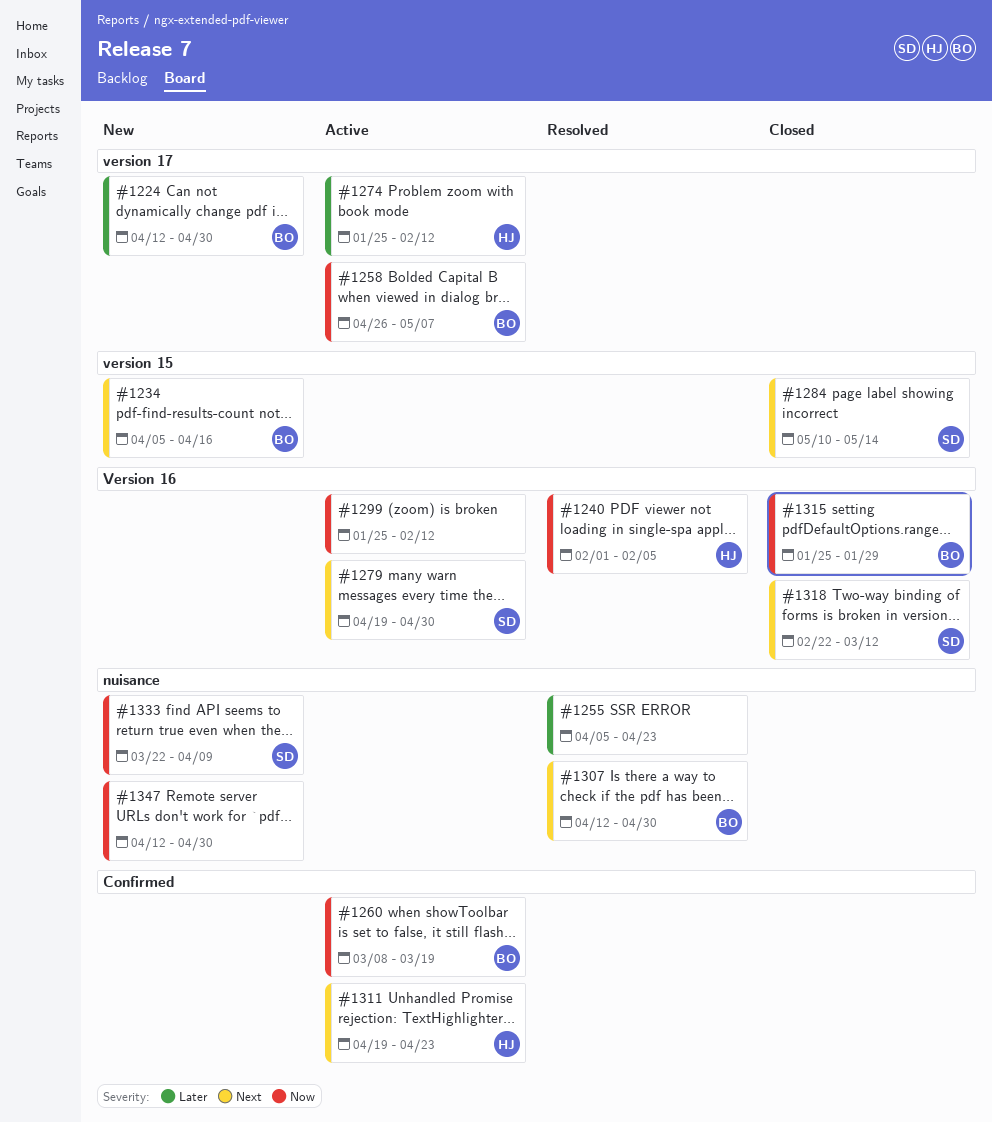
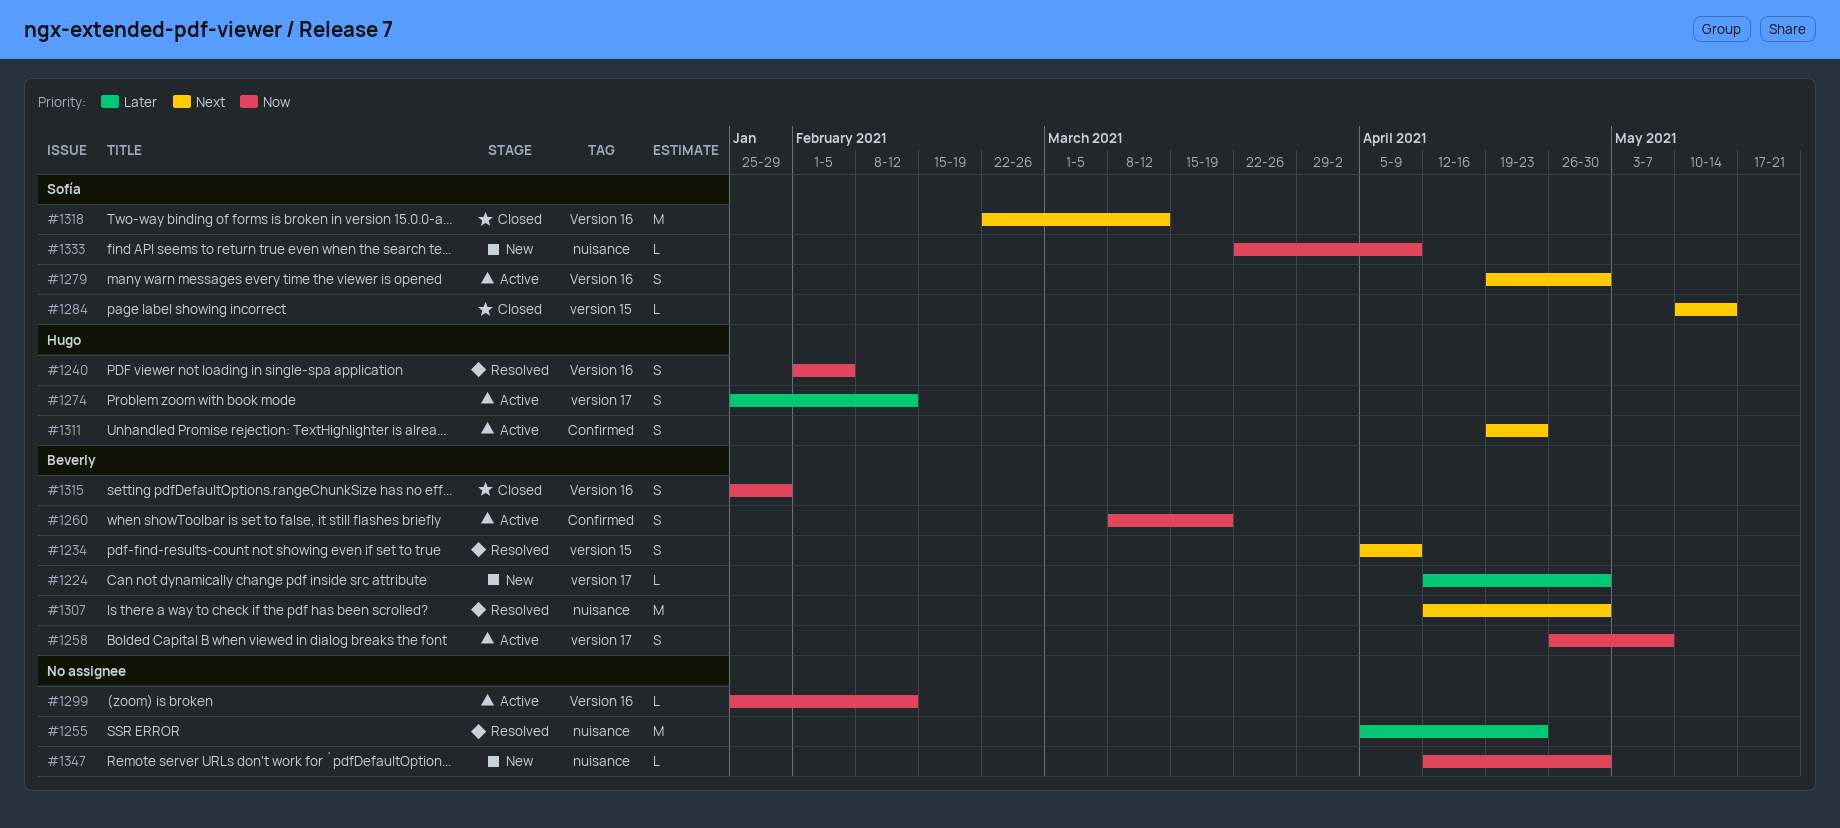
#1234, status: New -> Resolved
#1234, due: Apr 16 -> Apr 9

